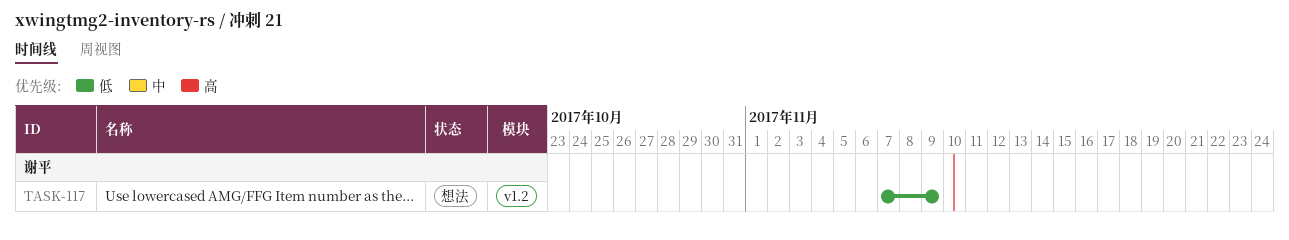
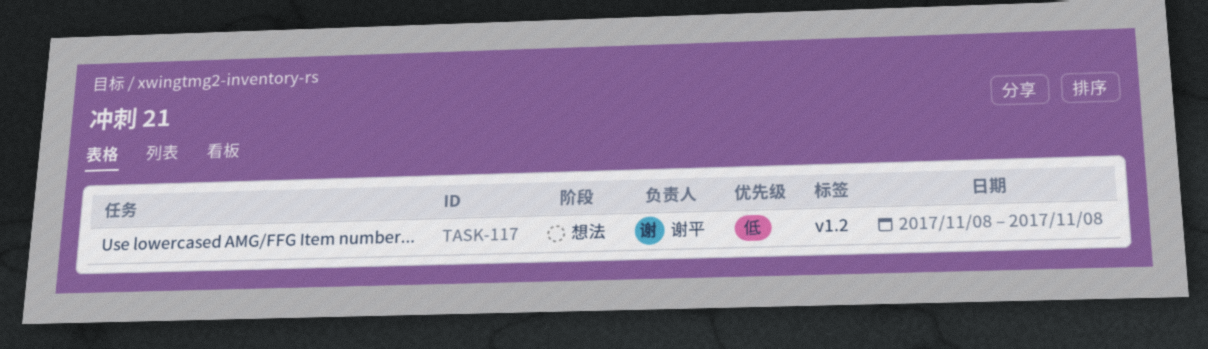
TASK-117, start: Nov 7 -> Nov 8
TASK-117, due: Nov 9 -> Nov 8

